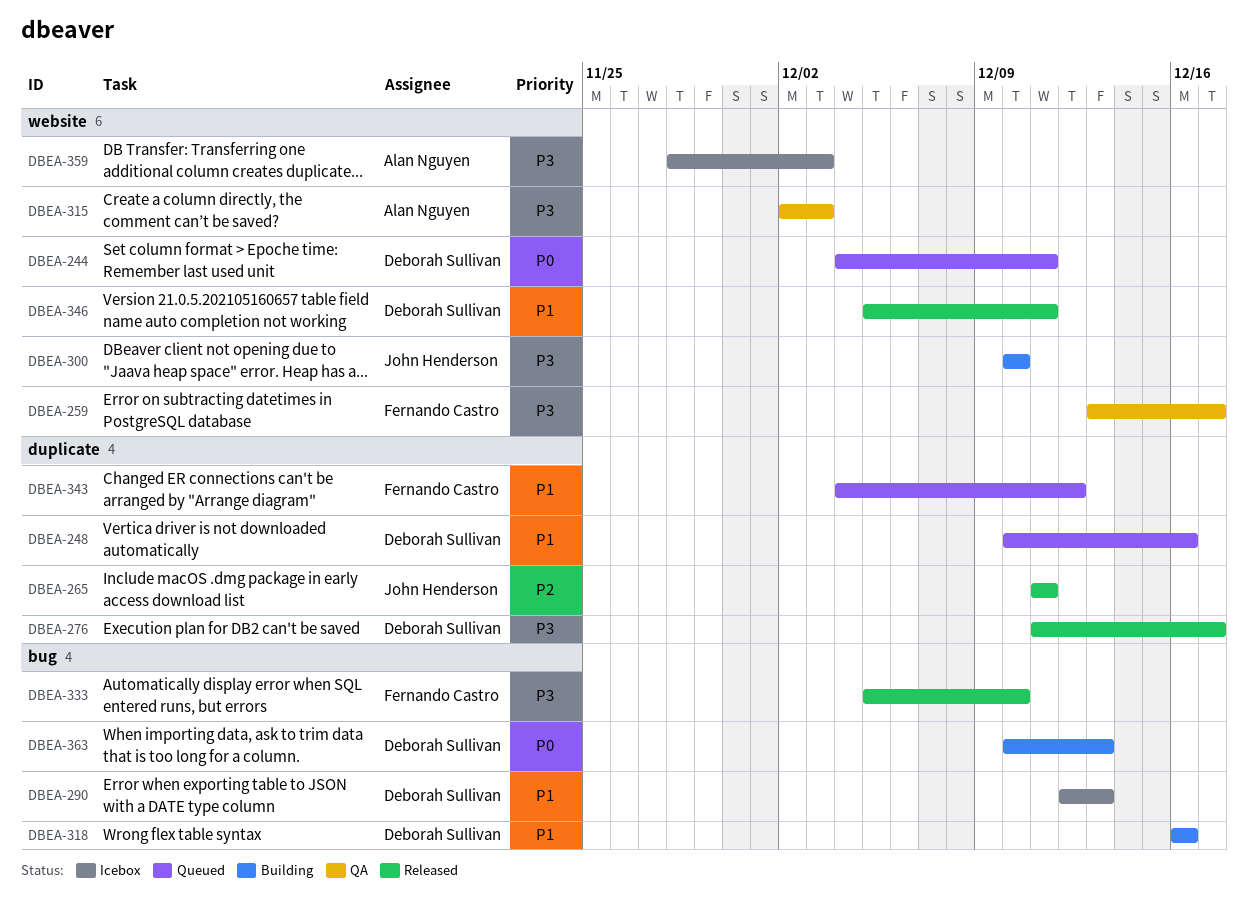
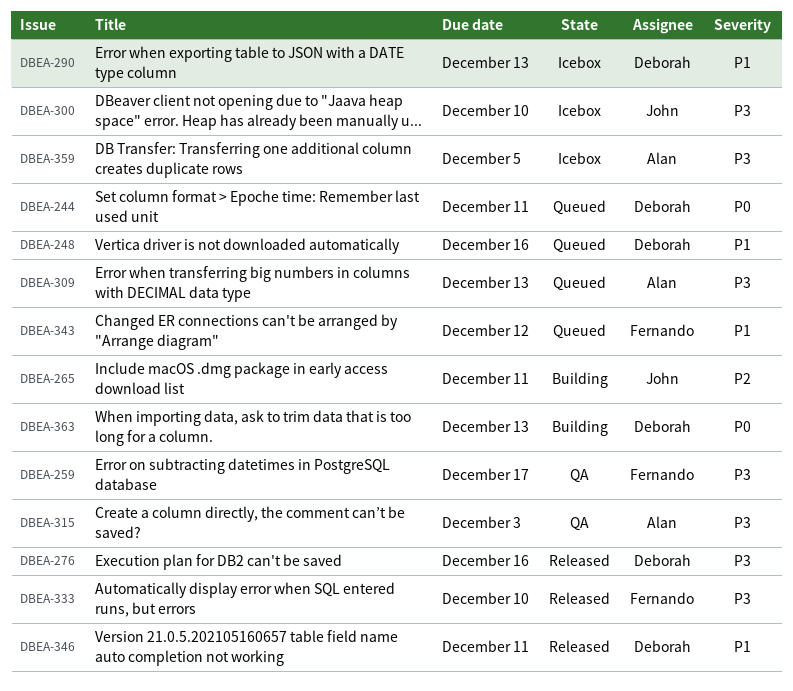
DBEA-265, status: Released -> Building
DBEA-276, due: Dec 17 -> Dec 16
DBEA-300, status: Building -> Icebox
DBEA-309: none -> present
DBEA-318: present -> none
DBEA-359, due: Dec 3 -> Dec 5

